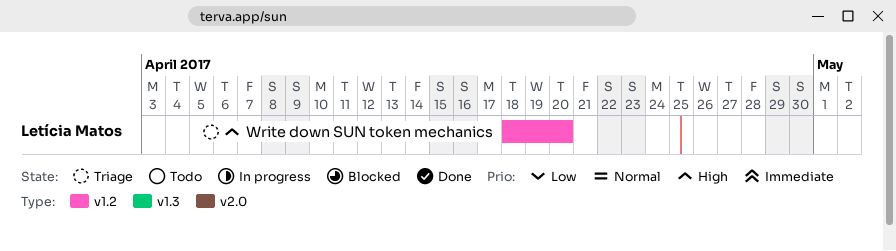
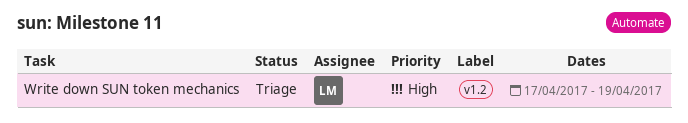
Write down SUN token mechanics, start: Apr 18 -> Apr 17
Write down SUN token mechanics, due: Apr 20 -> Apr 19

